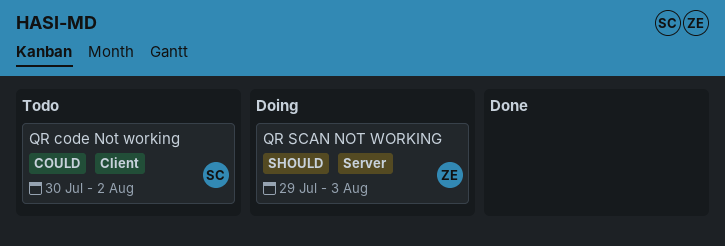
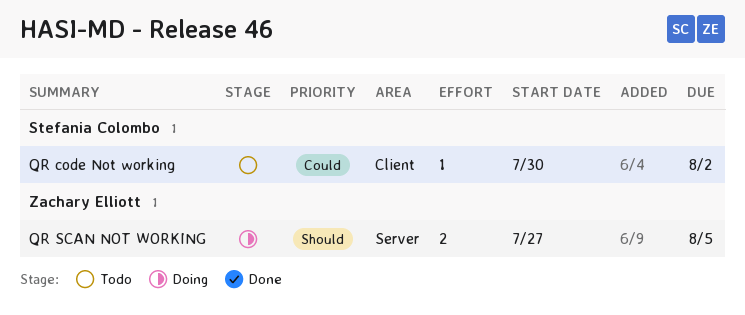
QR SCAN NOT WORKING, start: Jul 29 -> Jul 27
QR SCAN NOT WORKING, due: Aug 3 -> Aug 5

